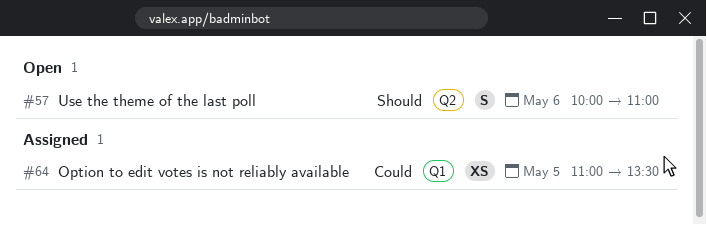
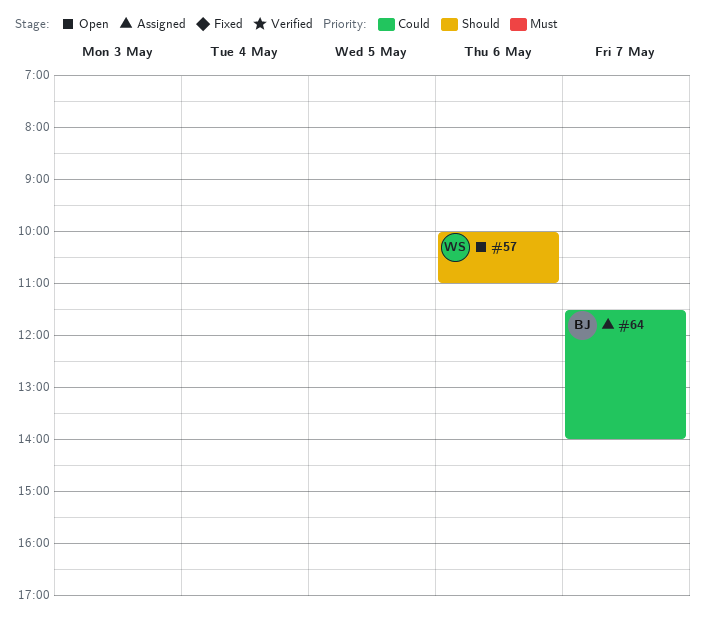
#64, day: May 5 -> May 7
#64, begins: 11:00 -> 11:30
#64, ends: 13:30 -> 14:00

